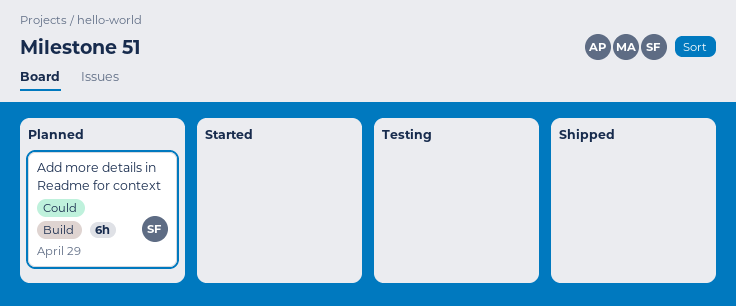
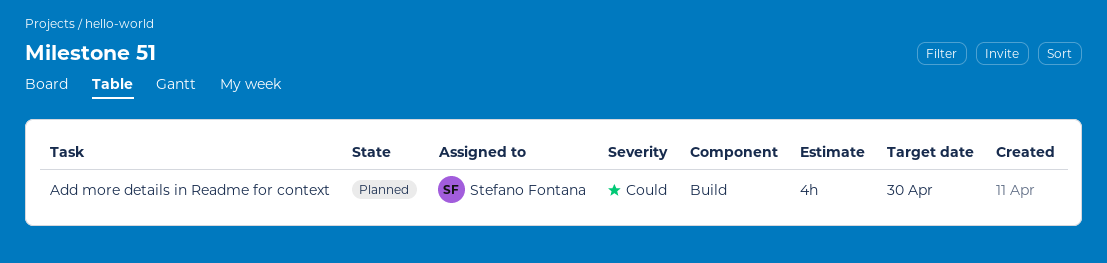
Add more details in Readme for context, estimate: 6h -> 4h
Add more details in Readme for context, due: Apr 29 -> Apr 30

